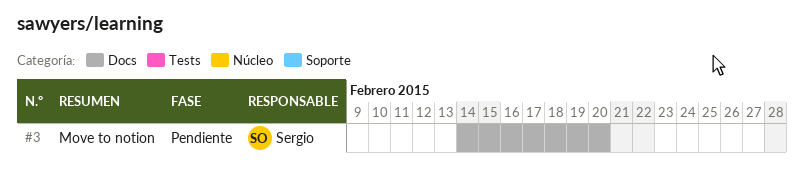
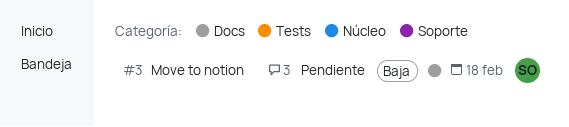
#3, due: Feb 20 -> Feb 18

